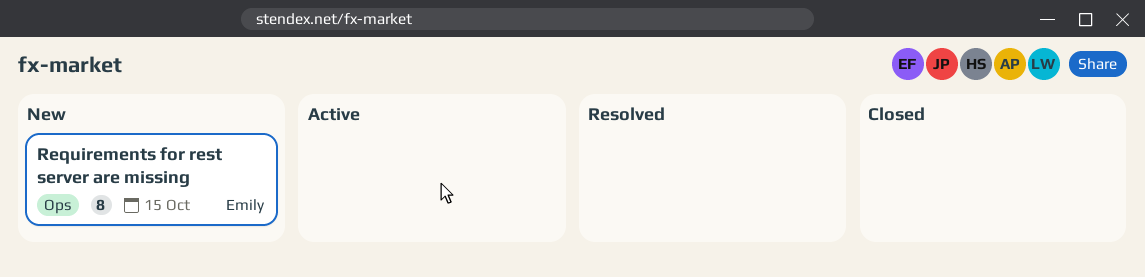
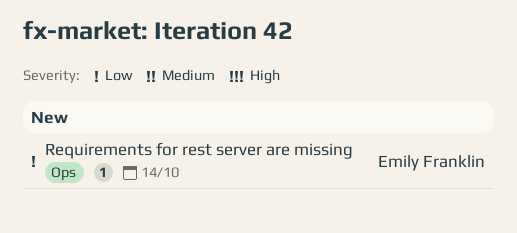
Requirements for rest server are missing, estimate: 8 -> 1
Requirements for rest server are missing, due: Oct 15 -> Oct 14

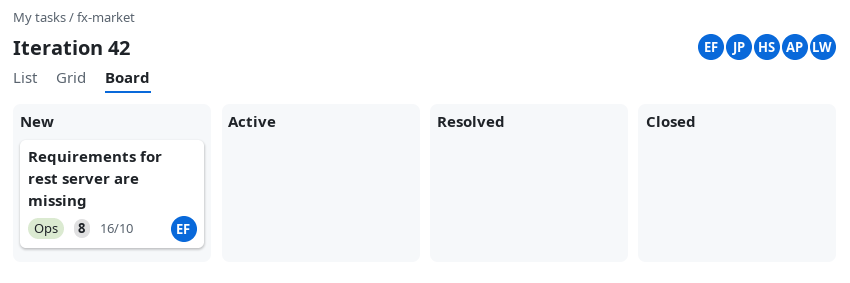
Requirements for rest server are missing, estimate: 1 -> 8
Requirements for rest server are missing, due: Oct 14 -> Oct 16

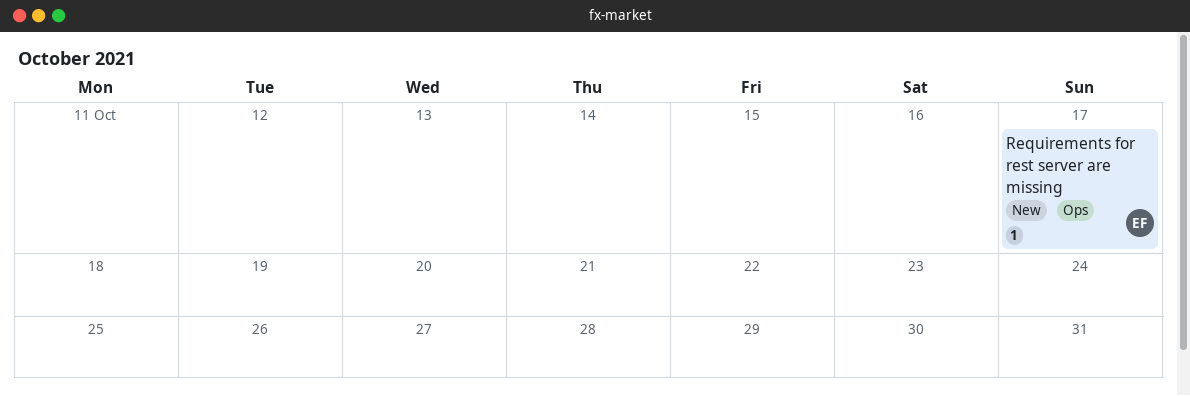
Requirements for rest server are missing, estimate: 8 -> 1
Requirements for rest server are missing, due: Oct 16 -> Oct 17

